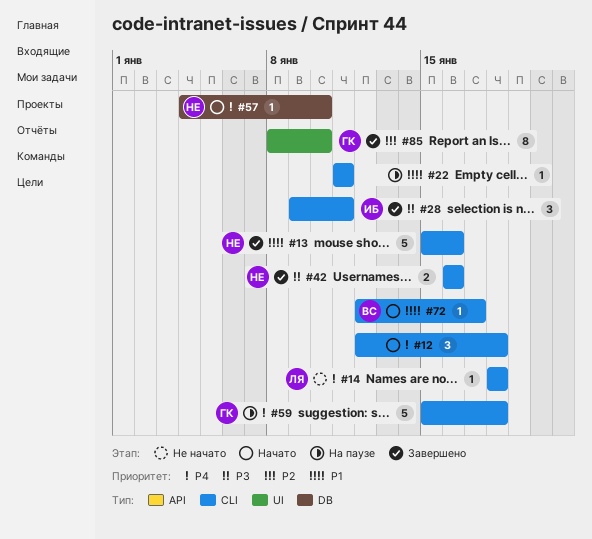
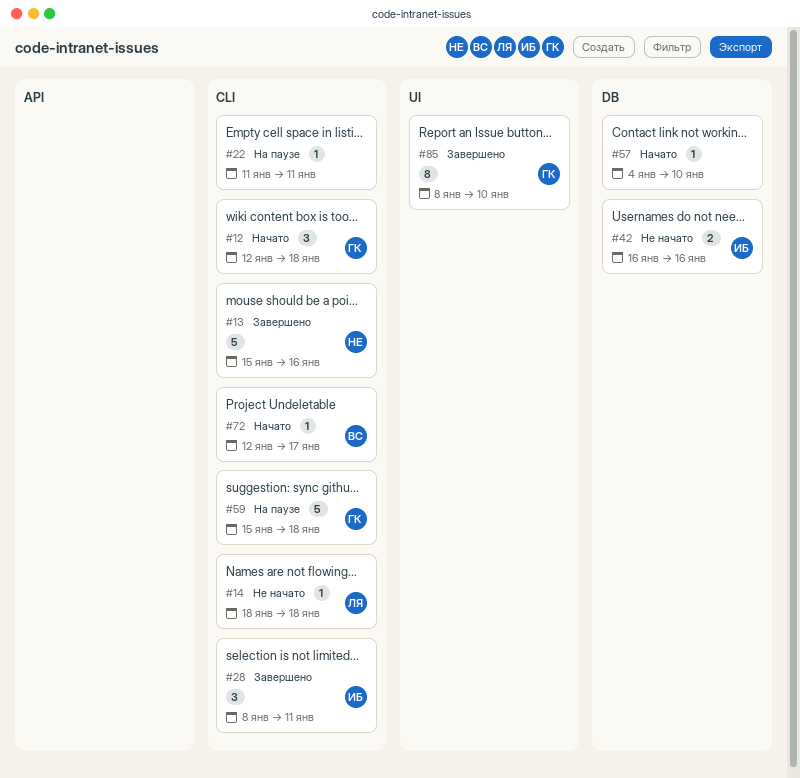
#12, owner: none -> ГК
#28, start: Jan 9 -> Jan 8
#42, status: Завершено -> Не начато
#42, owner: НЕ -> ИБ
#42, label: CLI -> DB
#57, owner: НЕ -> none

